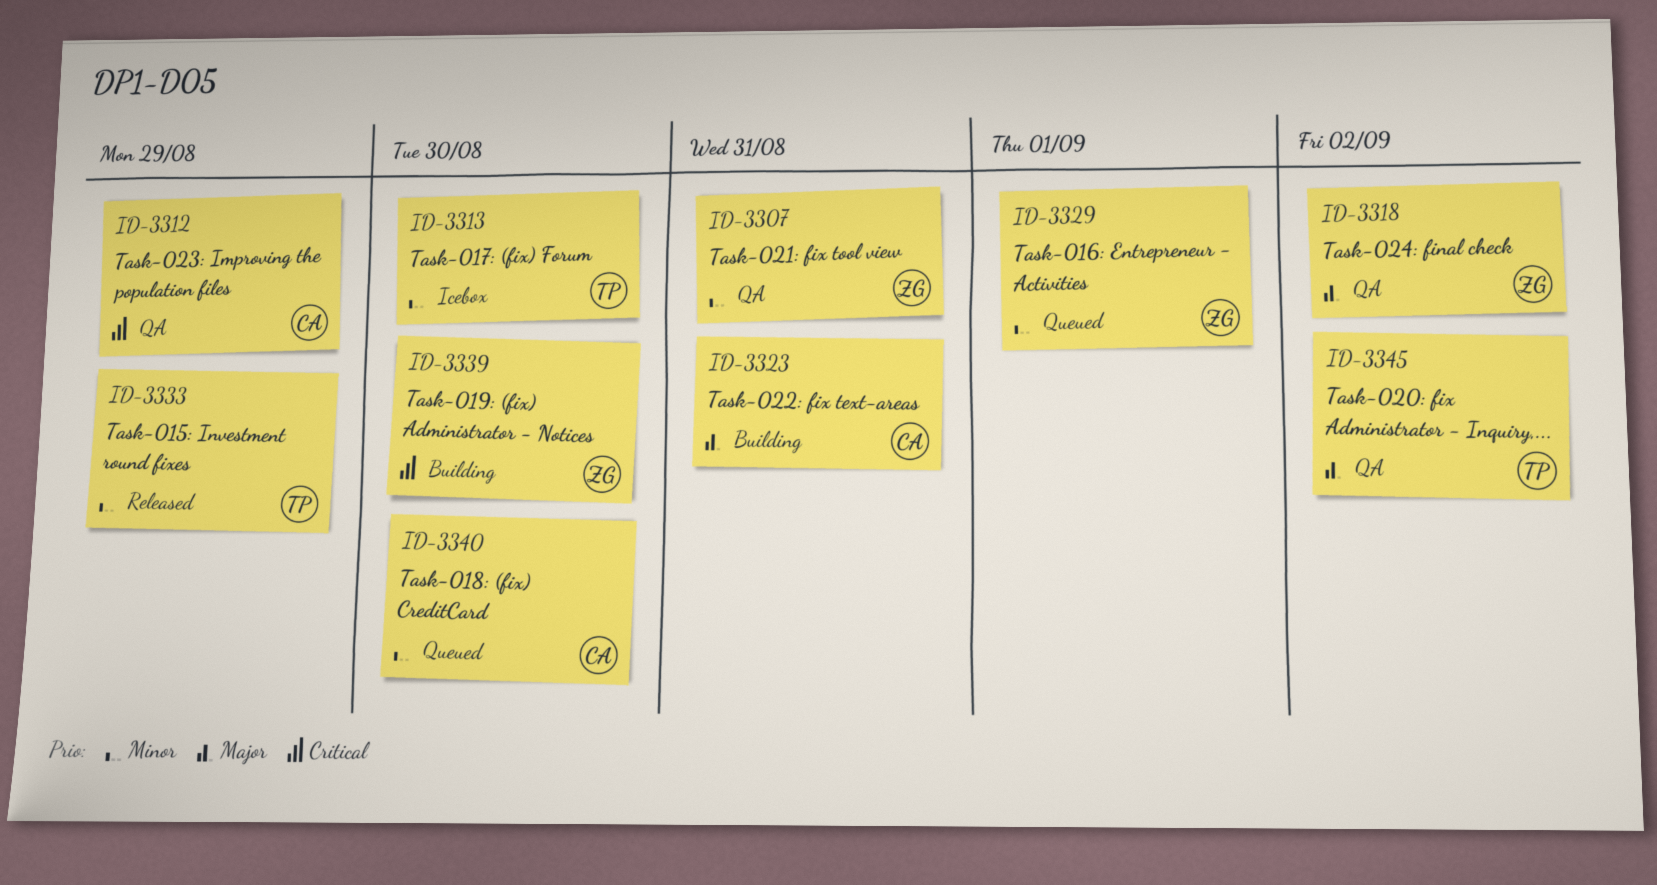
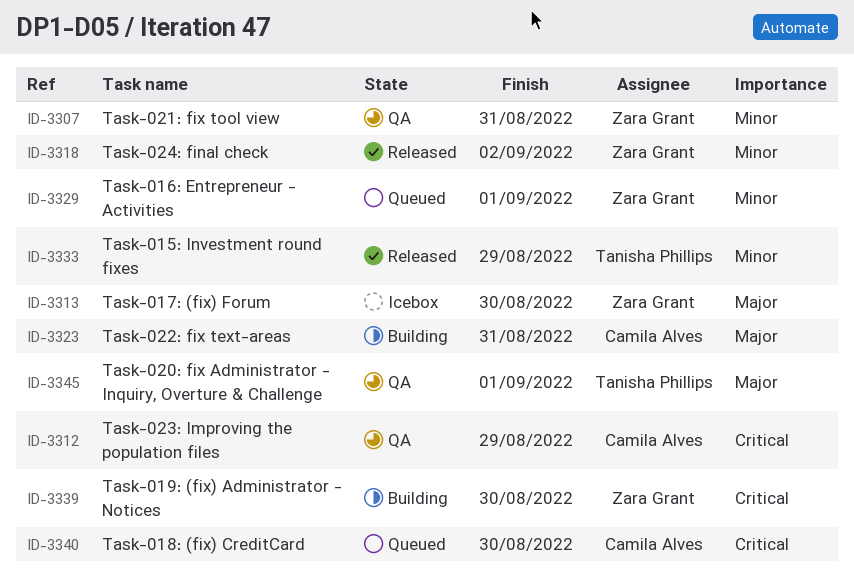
ID-3313, owner: Tanisha Phillips -> Zara Grant
ID-3313, priority: Minor -> Major
ID-3318, status: QA -> Released
ID-3318, priority: Major -> Minor
ID-3340, priority: Minor -> Critical
ID-3345, due: Sep 2 -> Sep 1

